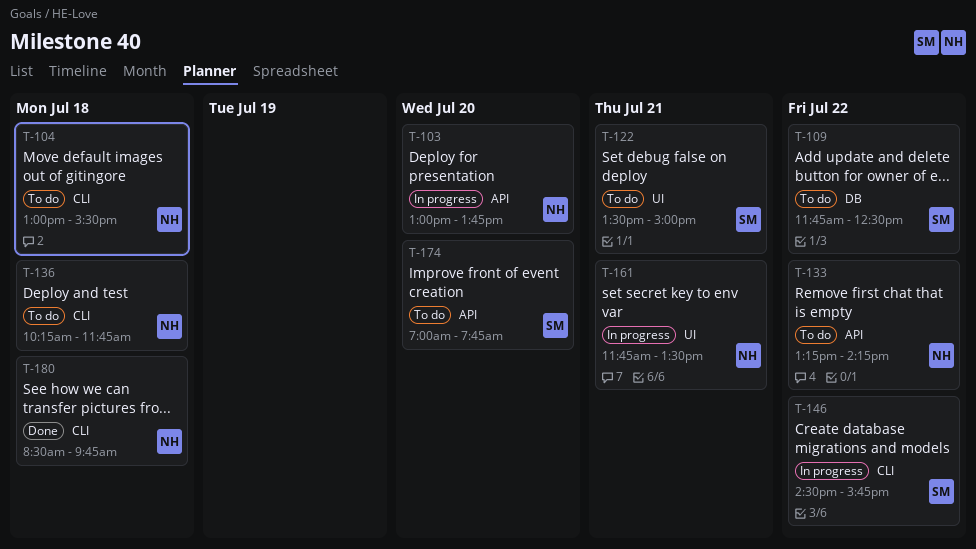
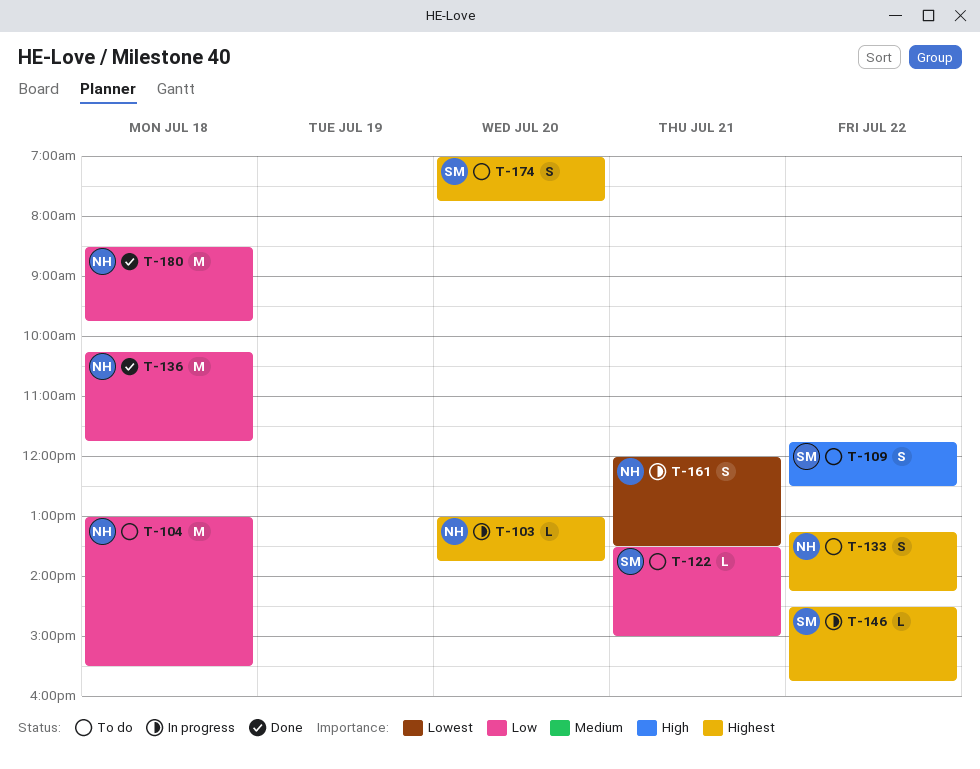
T-136, status: To do -> Done
T-161, begins: 11:45 -> 12:00

